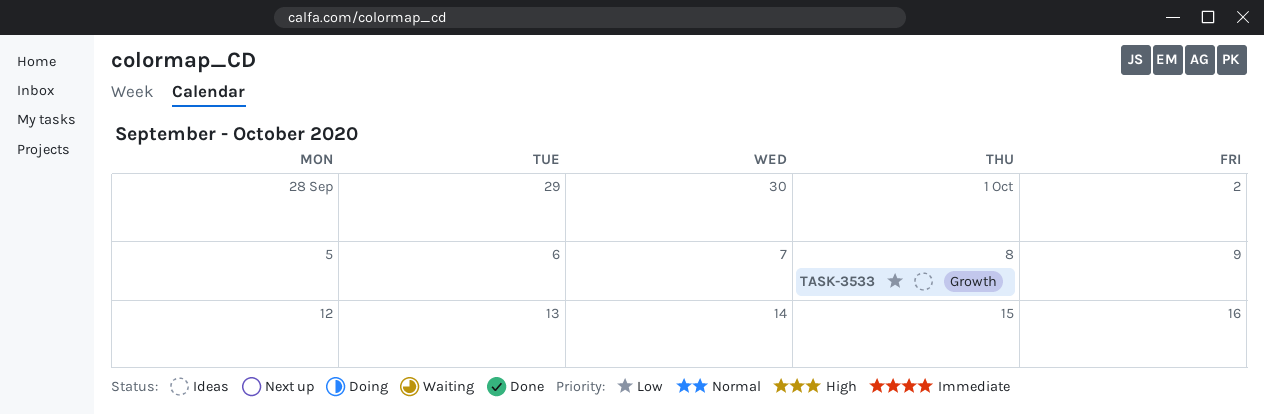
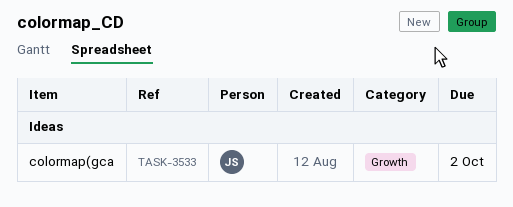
TASK-3533, due: Oct 8 -> Oct 2

